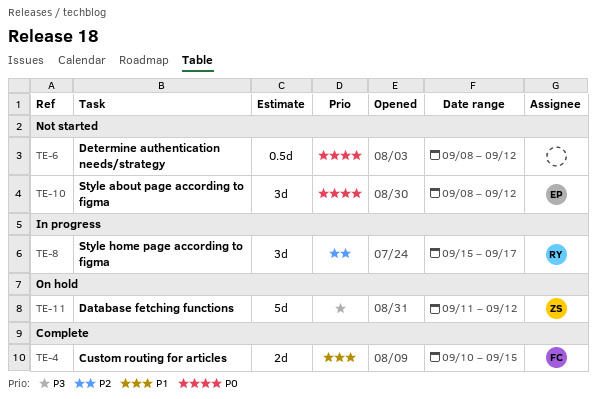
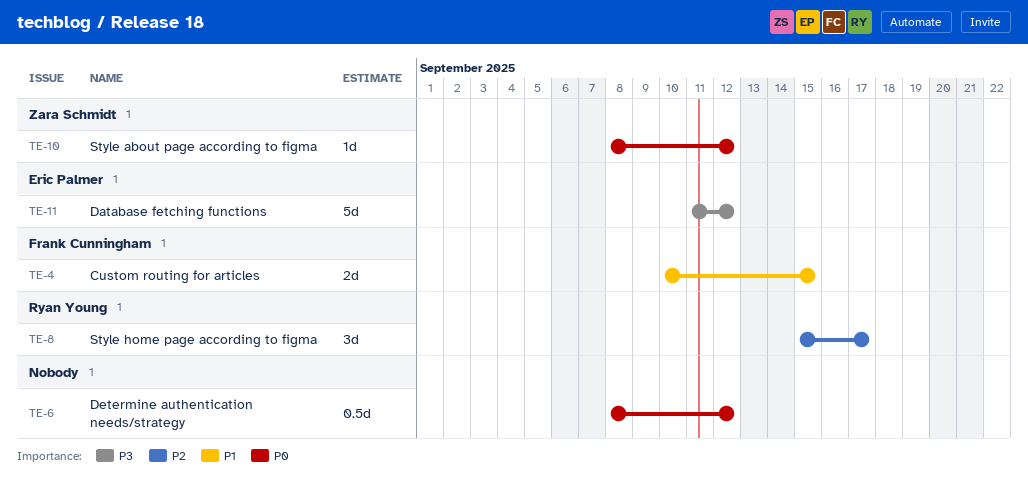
TE-10, owner: Eric Palmer -> Zara Schmidt
TE-10, estimate: 3d -> 1d
TE-11, owner: Zara Schmidt -> Eric Palmer

